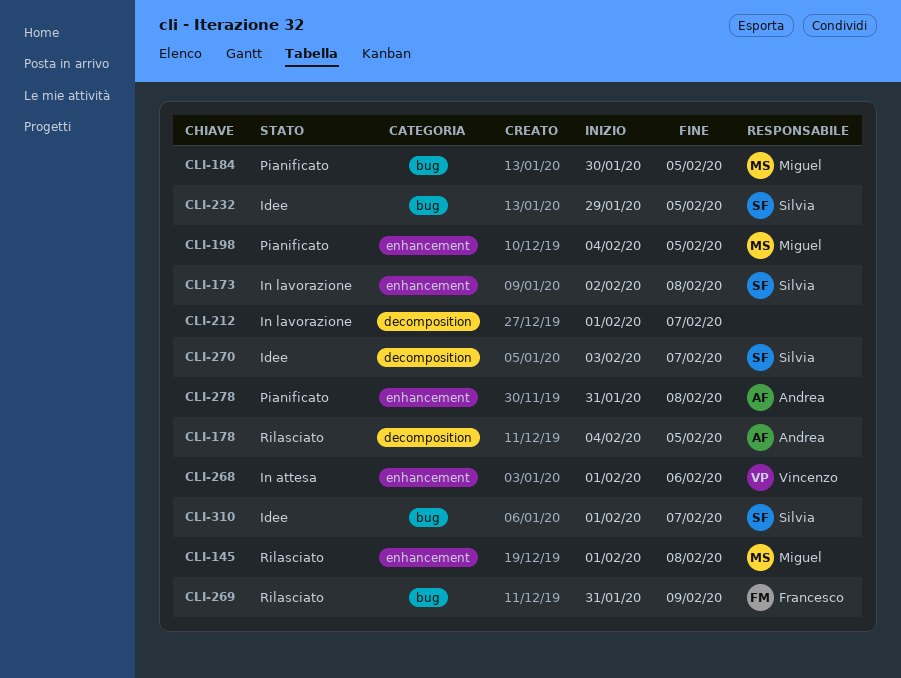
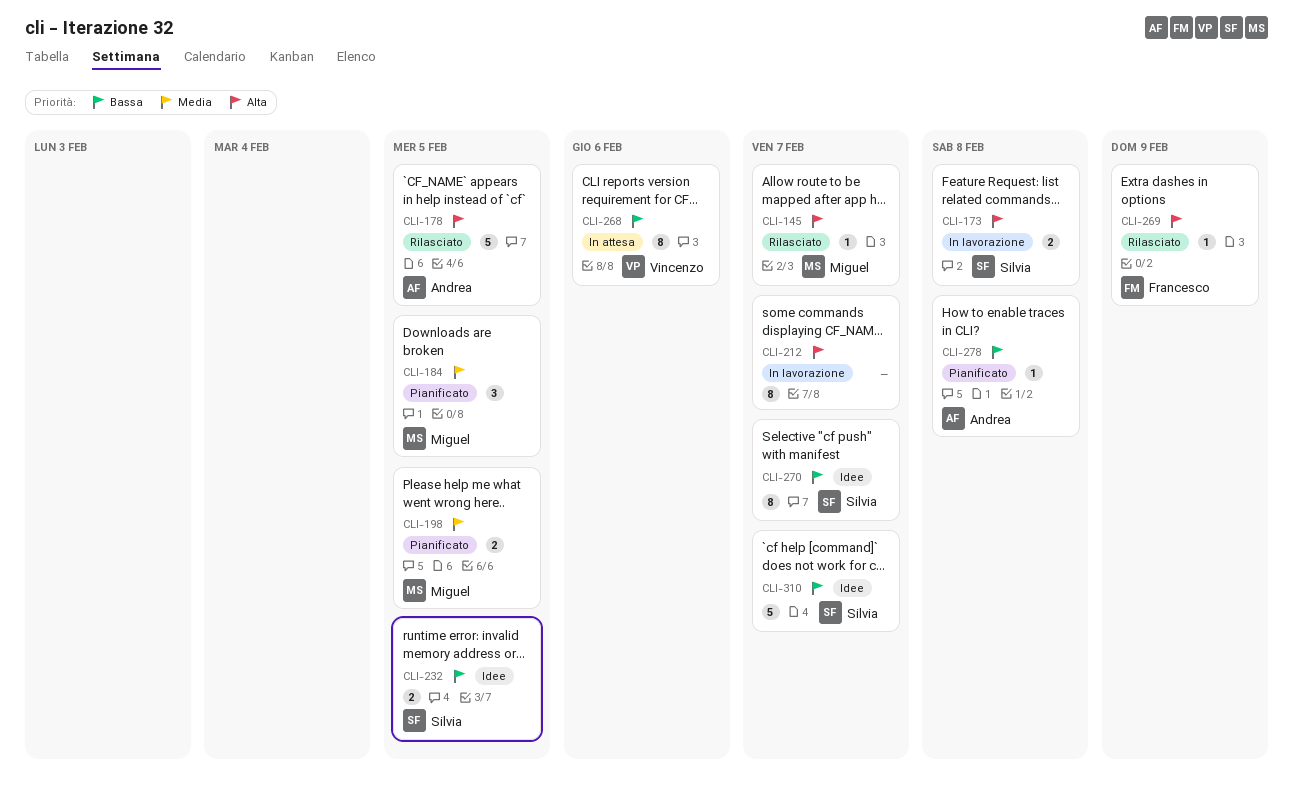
CLI-145, due: Feb 8 -> Feb 7

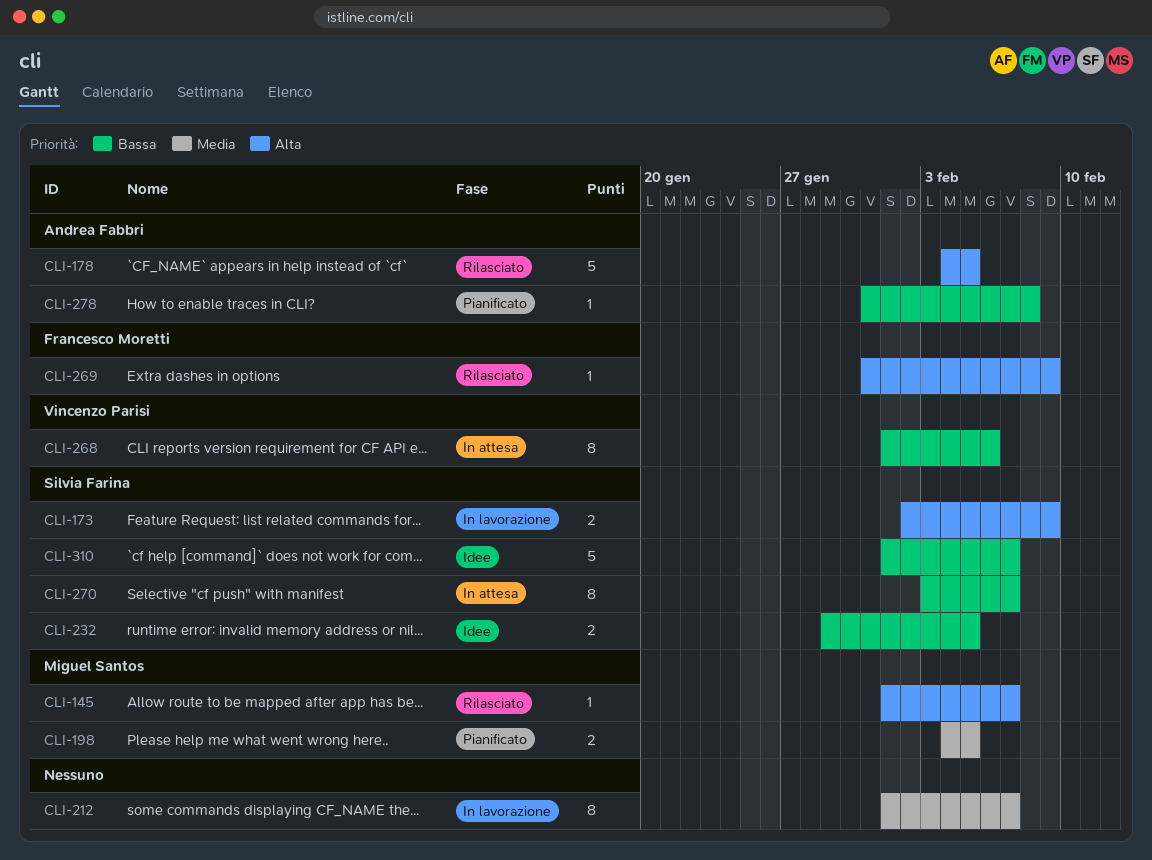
CLI-173, due: Feb 8 -> Feb 9
CLI-184: present -> none
CLI-212, priority: Alta -> Media
CLI-270, status: Idee -> In attesa

